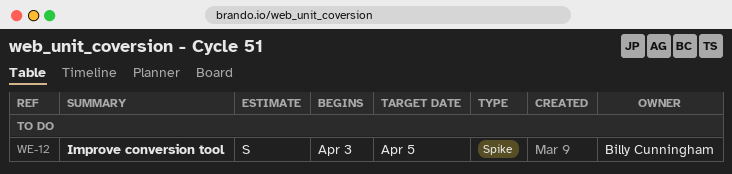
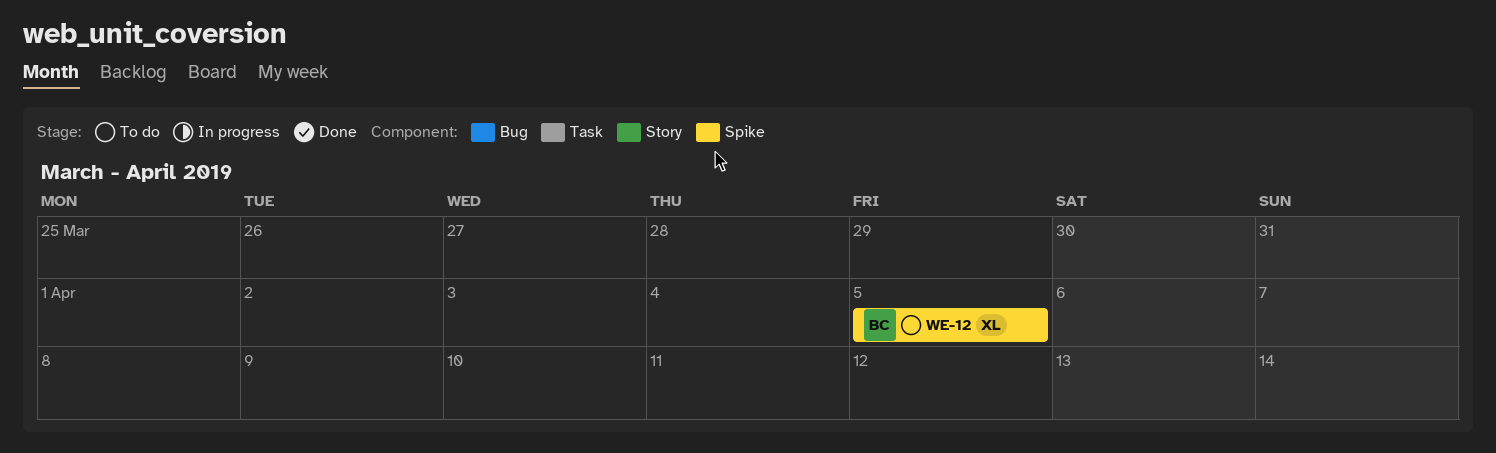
WE-12, estimate: S -> XL
WE-12, start: Apr 3 -> Apr 5

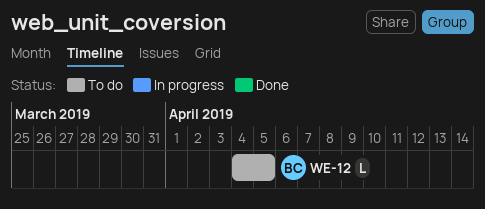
WE-12, estimate: XL -> L
WE-12, start: Apr 5 -> Apr 4

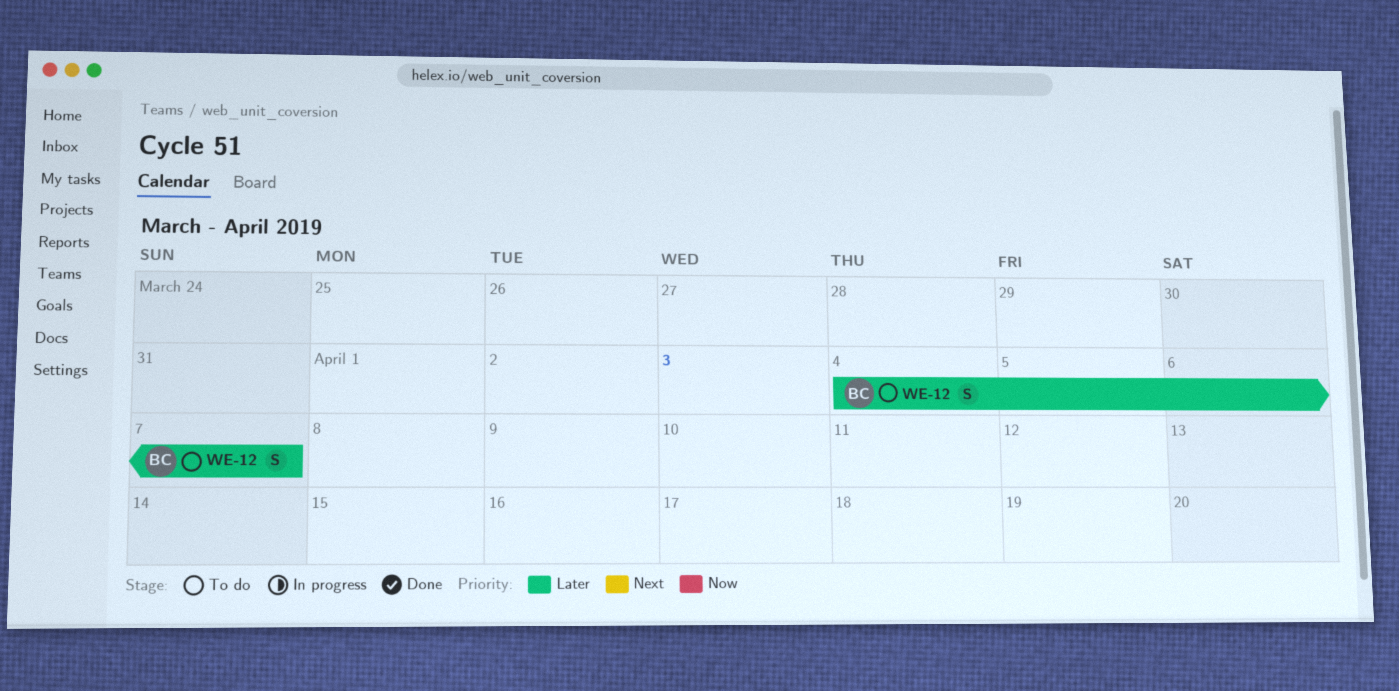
WE-12, estimate: L -> S
WE-12, due: Apr 5 -> Apr 7

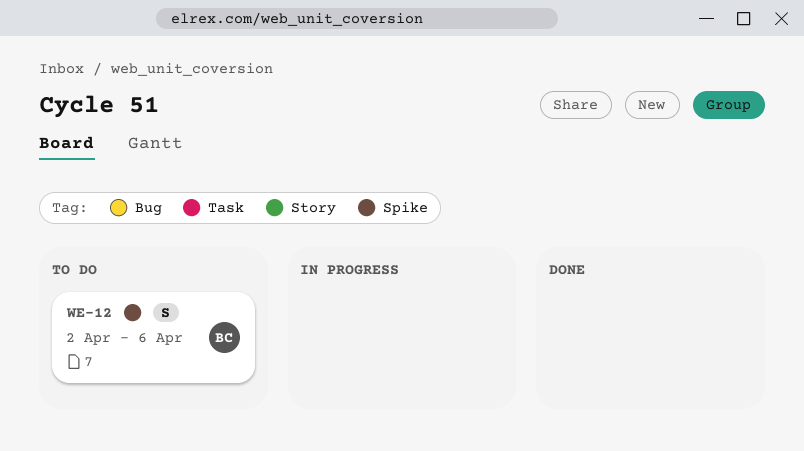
WE-12, start: Apr 4 -> Apr 2
WE-12, due: Apr 7 -> Apr 6

